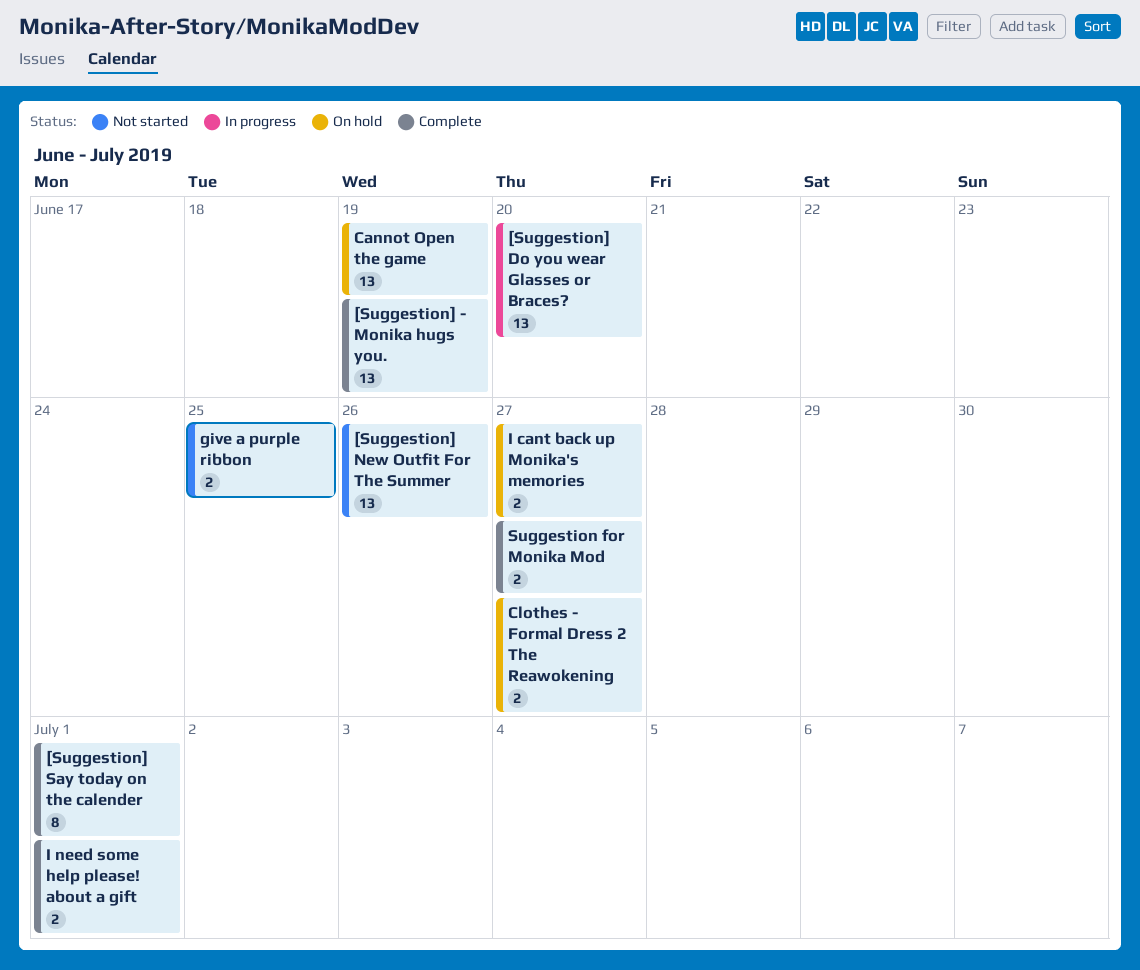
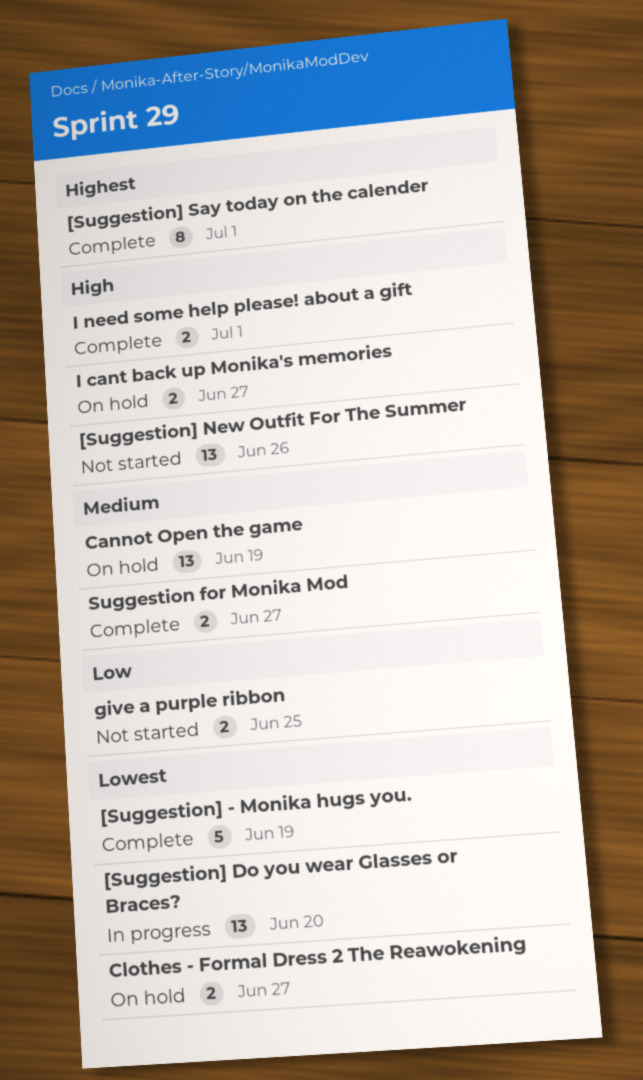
[Suggestion] - Monika hugs you., estimate: 13 -> 5

